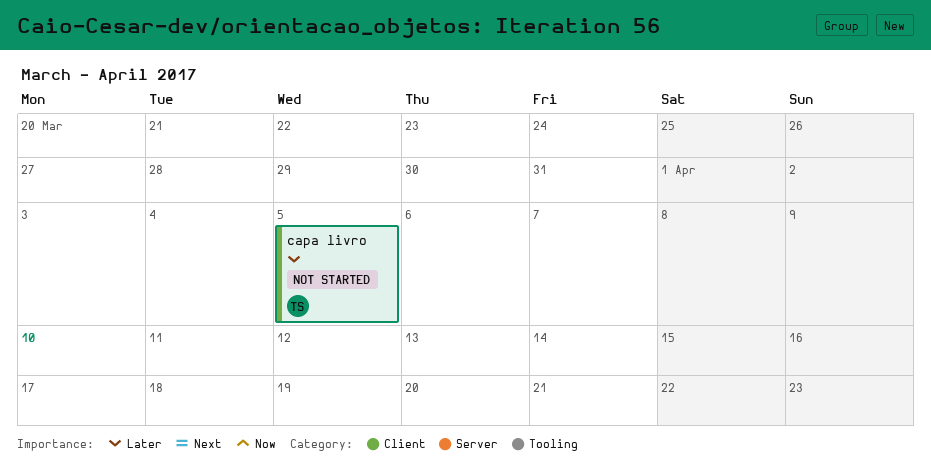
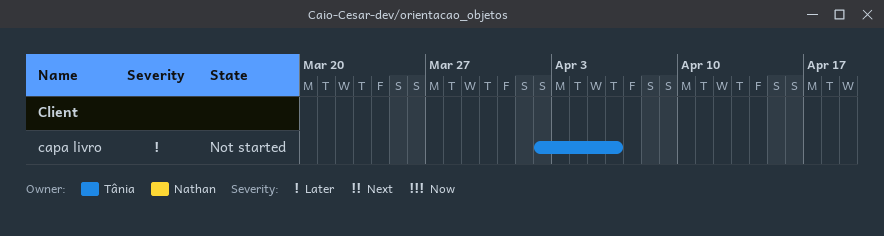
capa livro, due: Apr 5 -> Apr 6

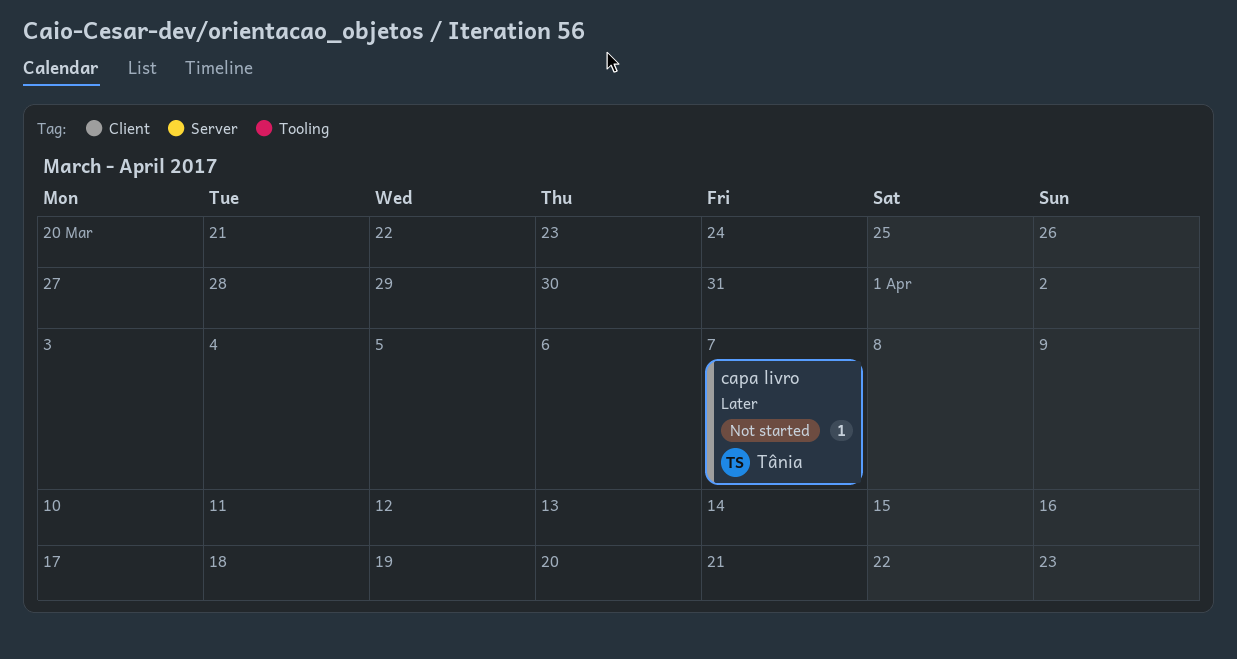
capa livro, due: Apr 6 -> Apr 7

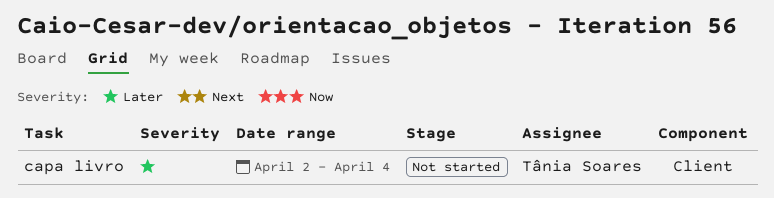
capa livro, due: Apr 7 -> Apr 4

